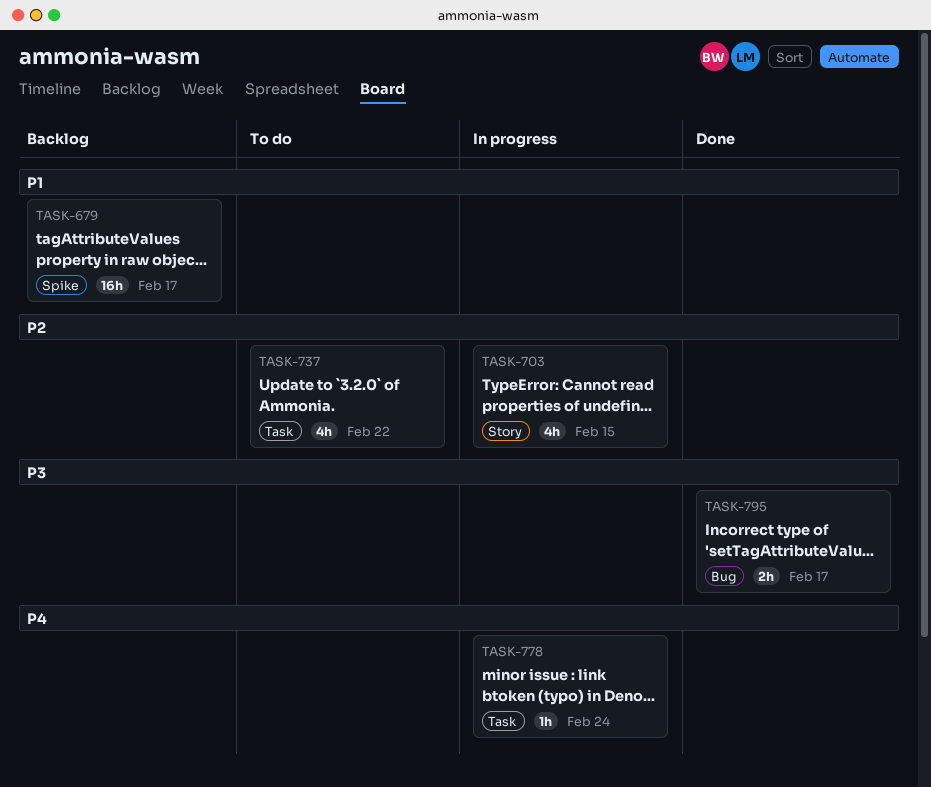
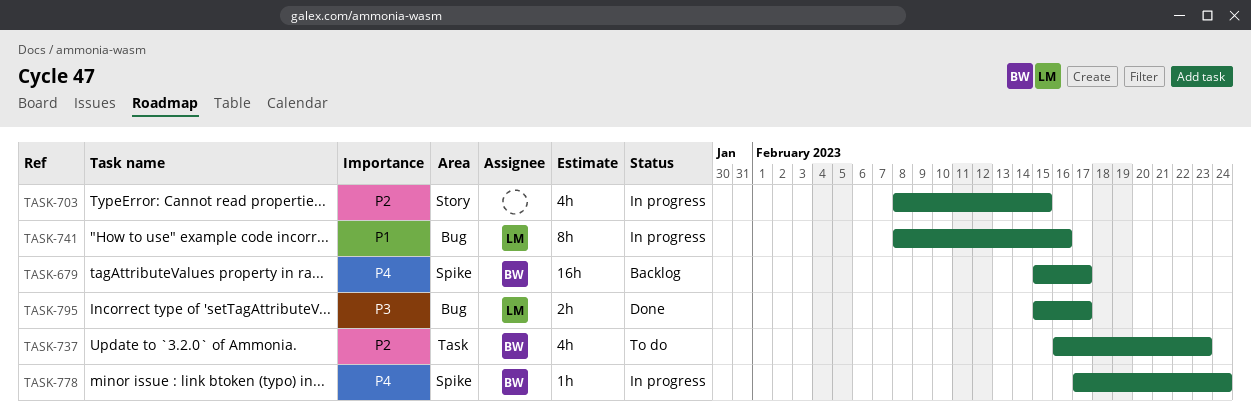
TASK-679, priority: P1 -> P4
TASK-737, due: Feb 22 -> Feb 23
TASK-741: none -> present
TASK-778, label: Task -> Spike

